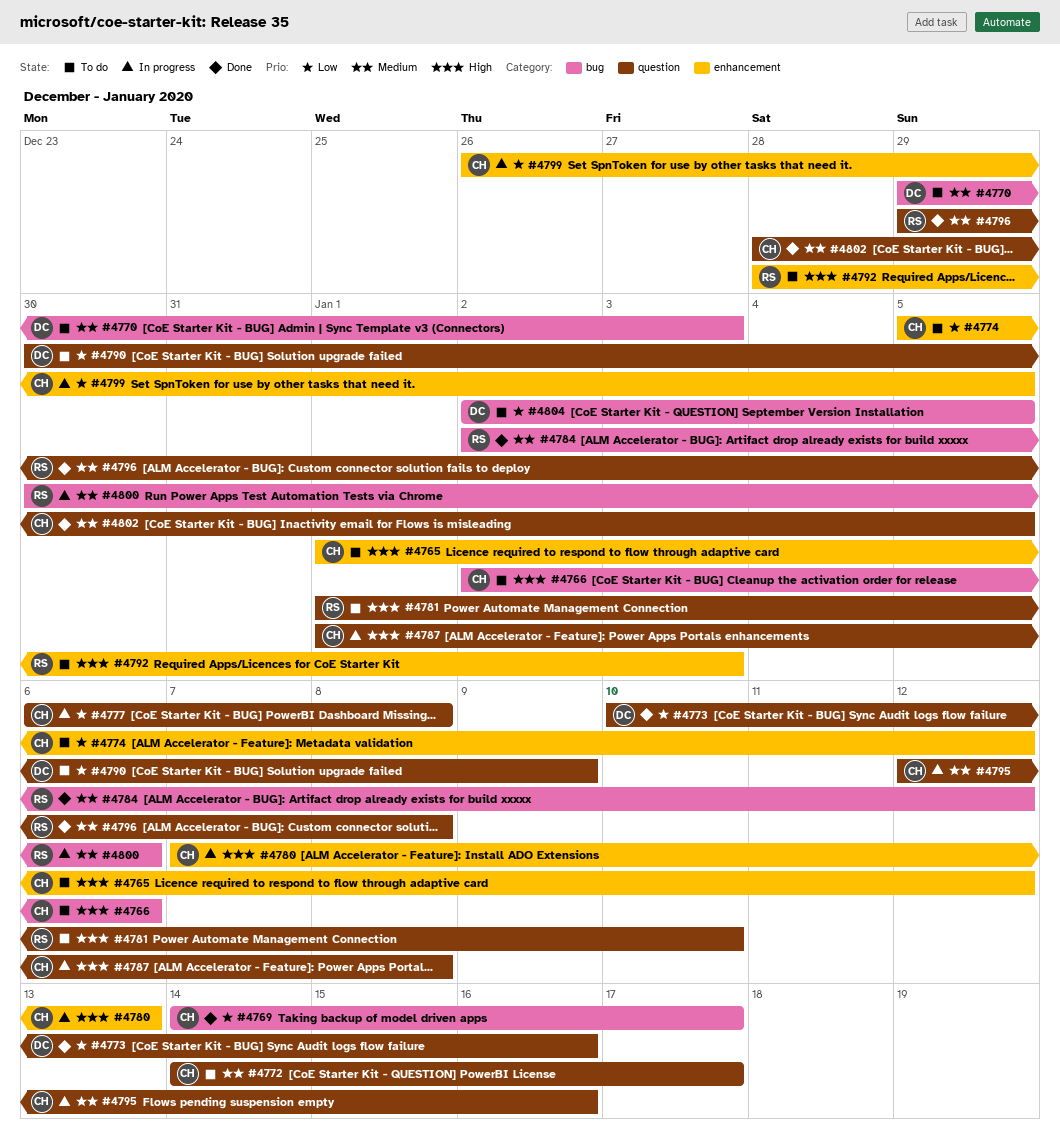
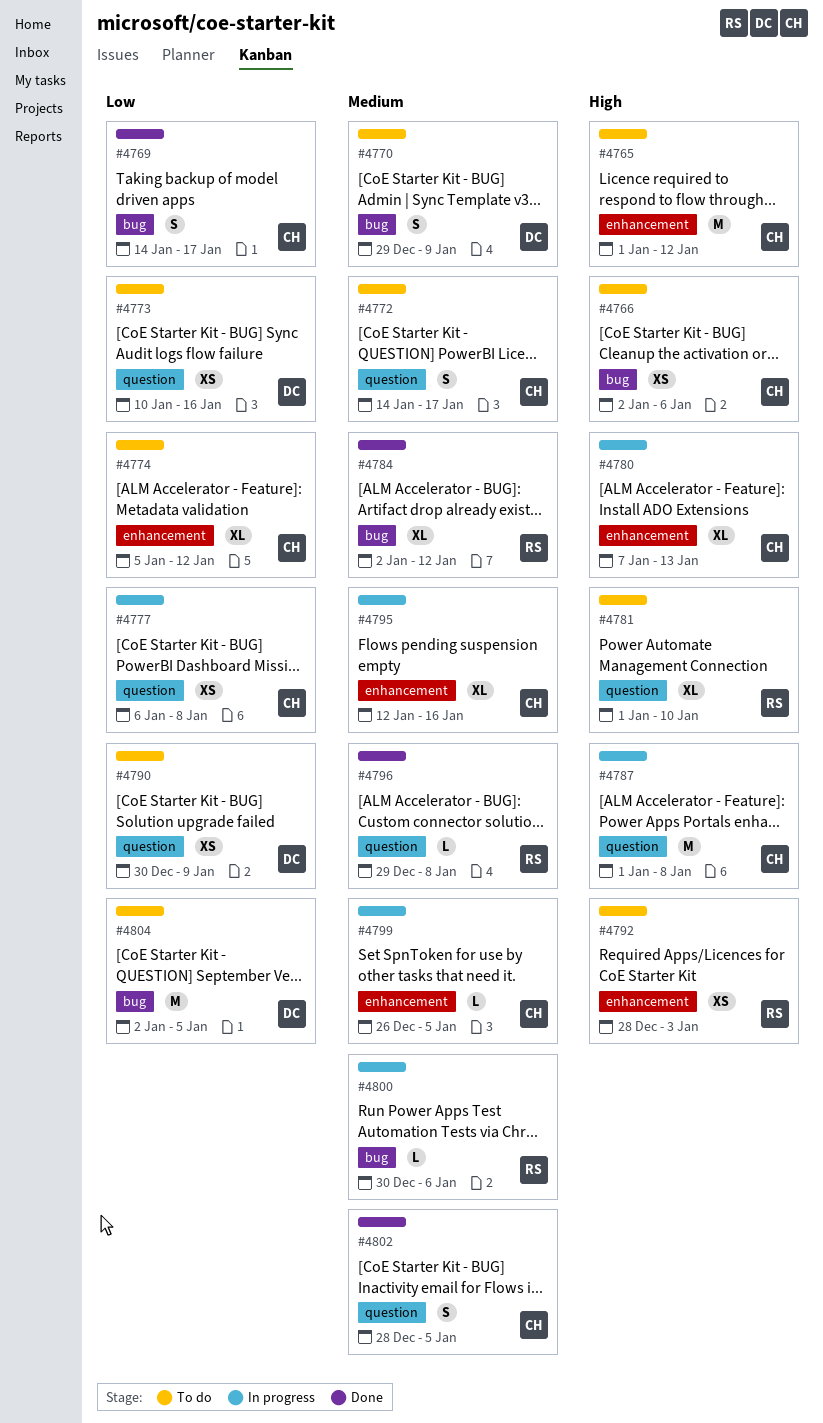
#4770, due: Jan 3 -> Jan 9
#4773, status: Done -> To do
#4795, label: question -> enhancement
#4799, priority: Low -> Medium

